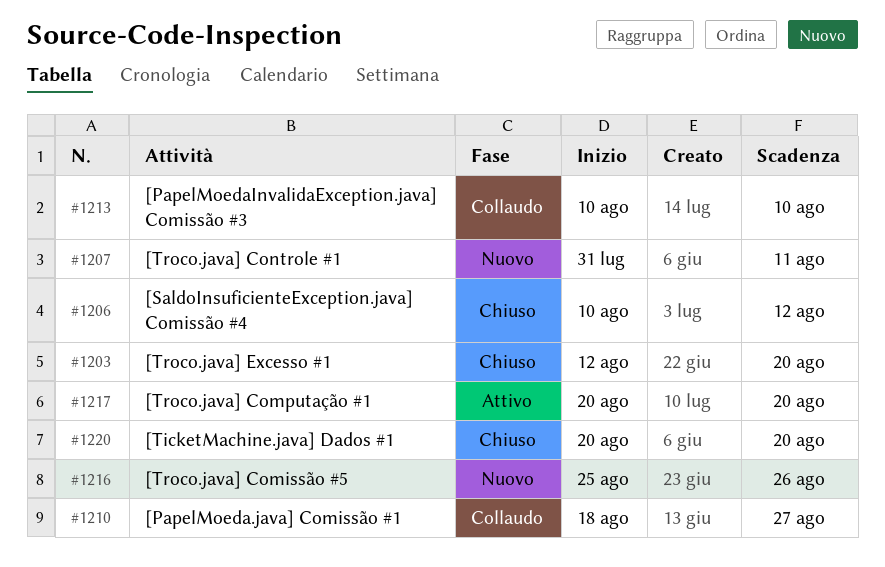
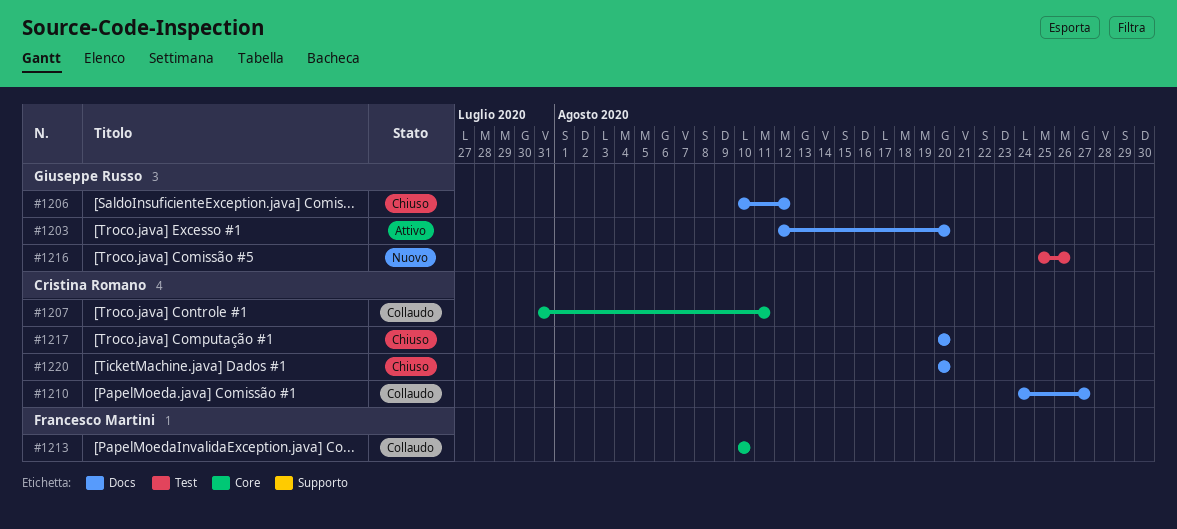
#1203, status: Chiuso -> Attivo
#1207, status: Nuovo -> Collaudo
#1210, start: Aug 18 -> Aug 24
#1217, status: Attivo -> Chiuso

